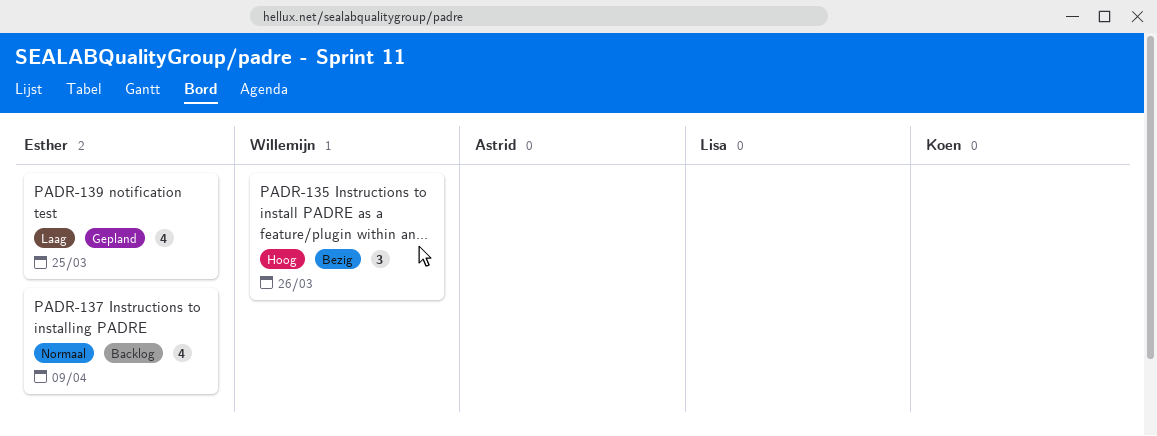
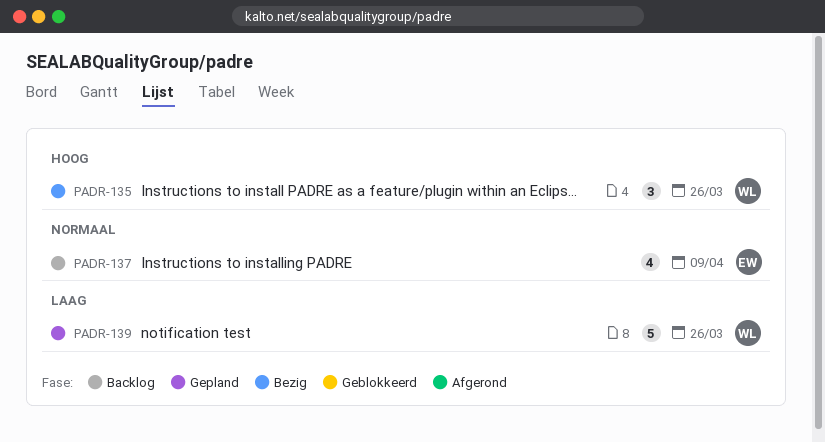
PADR-139, owner: Esther -> Willemijn
PADR-139, estimate: 4 -> 5
PADR-139, due: Mar 25 -> Mar 26

